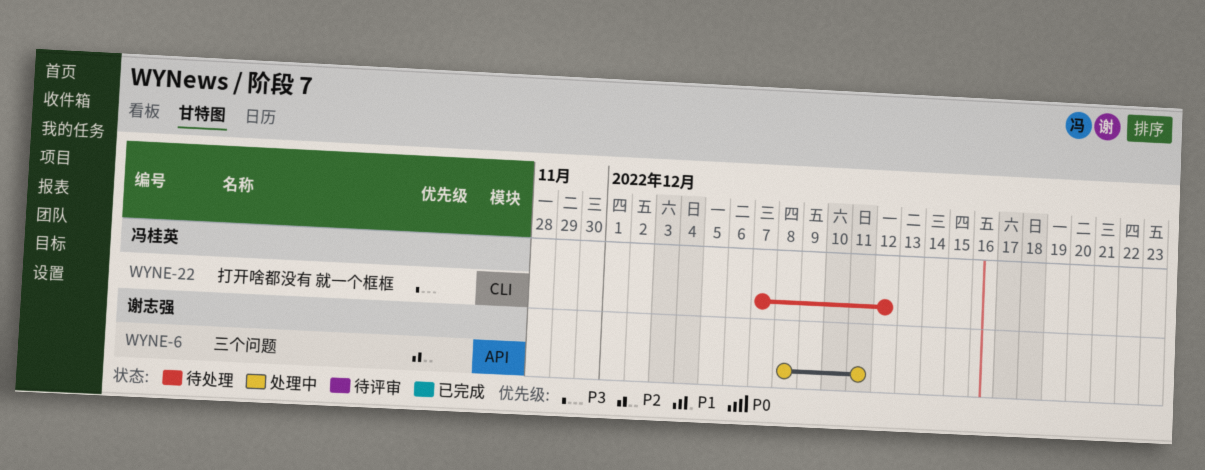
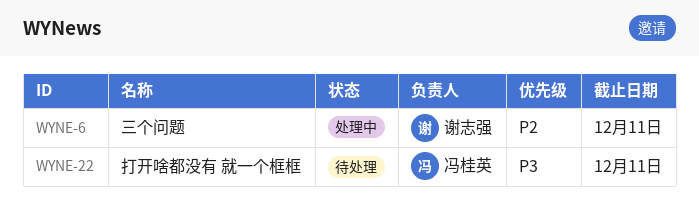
WYNE-22, due: Dec 12 -> Dec 11

